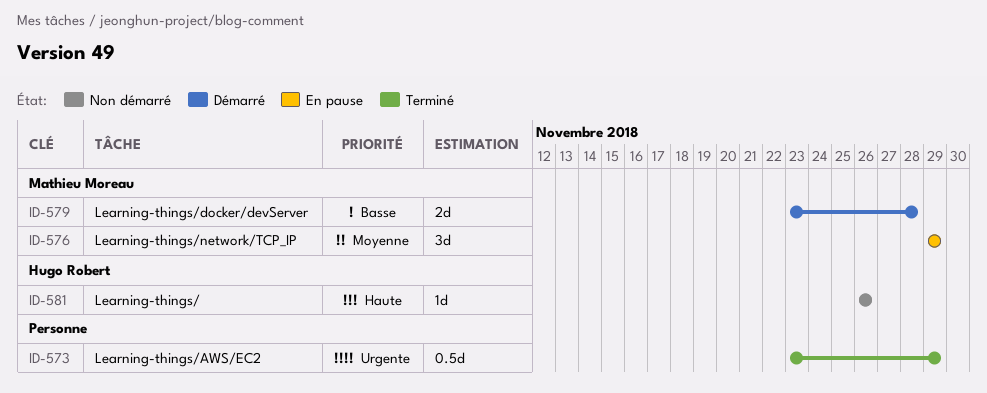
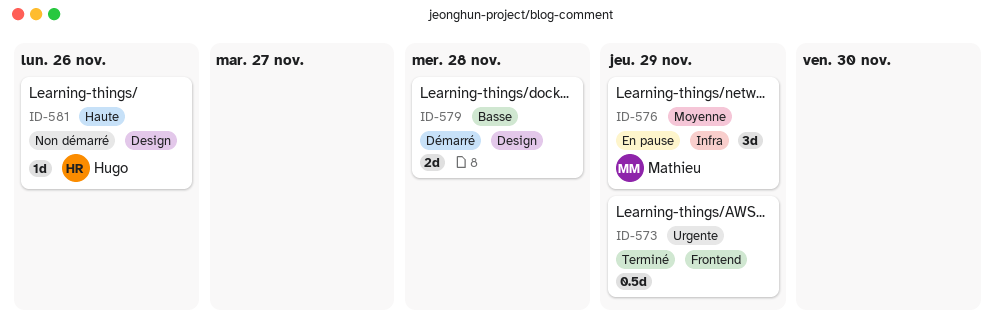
ID-579, owner: Mathieu Moreau -> none

